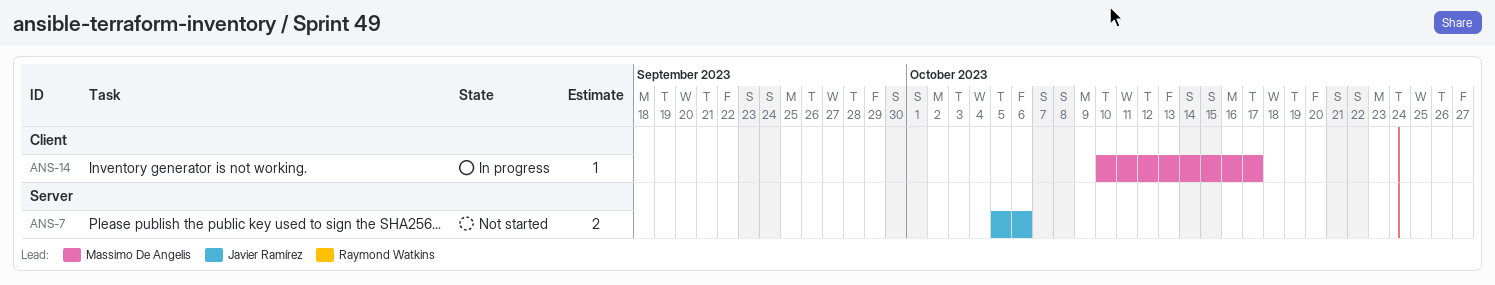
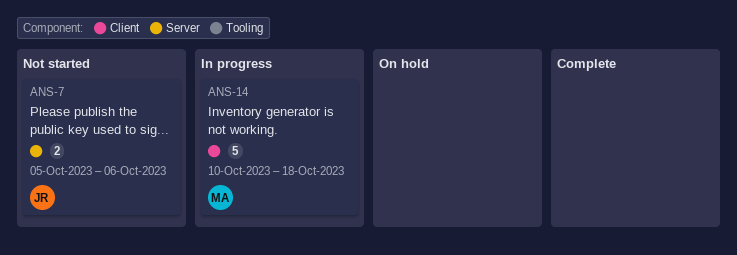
ANS-14, estimate: 1 -> 5
ANS-14, due: Oct 17 -> Oct 18

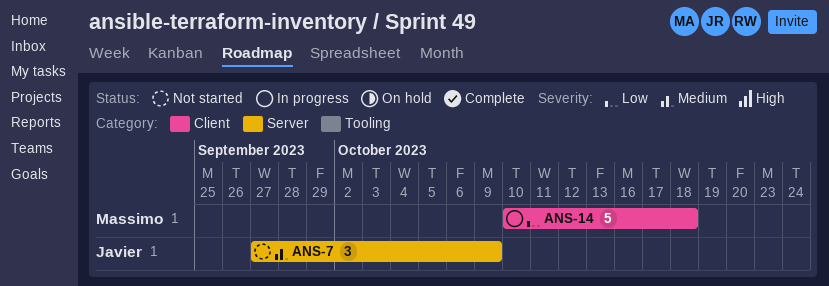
ANS-7, estimate: 2 -> 3
ANS-7, start: Oct 5 -> Sep 27
ANS-7, due: Oct 6 -> Oct 9

